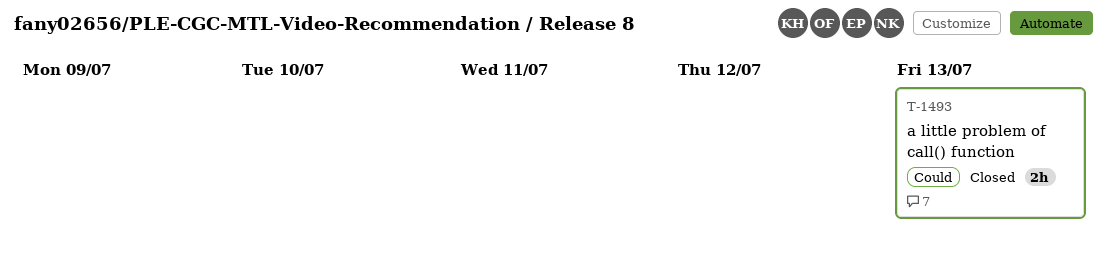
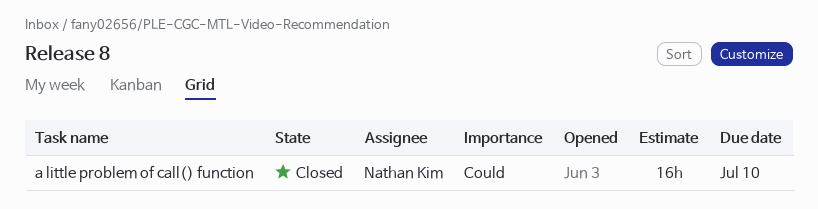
a little problem of call() function, estimate: 2h -> 16h
a little problem of call() function, due: Jul 13 -> Jul 10

